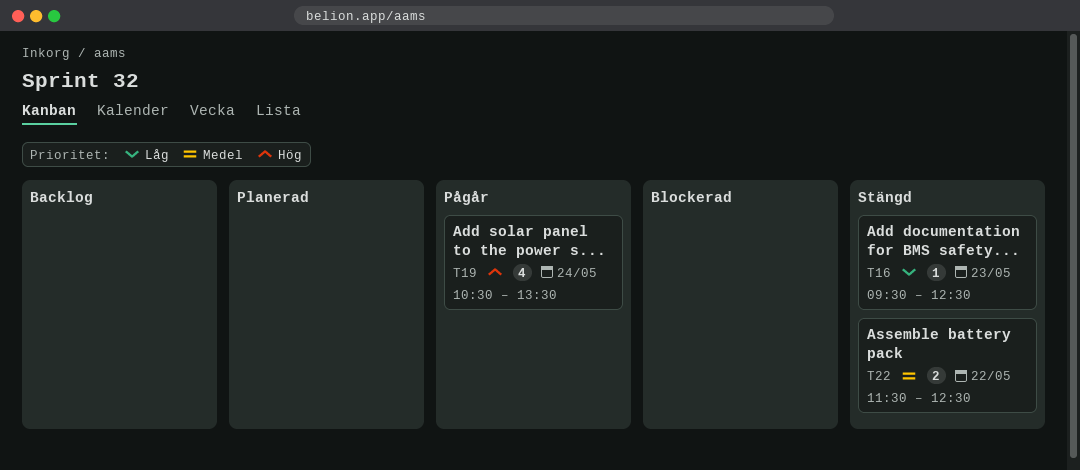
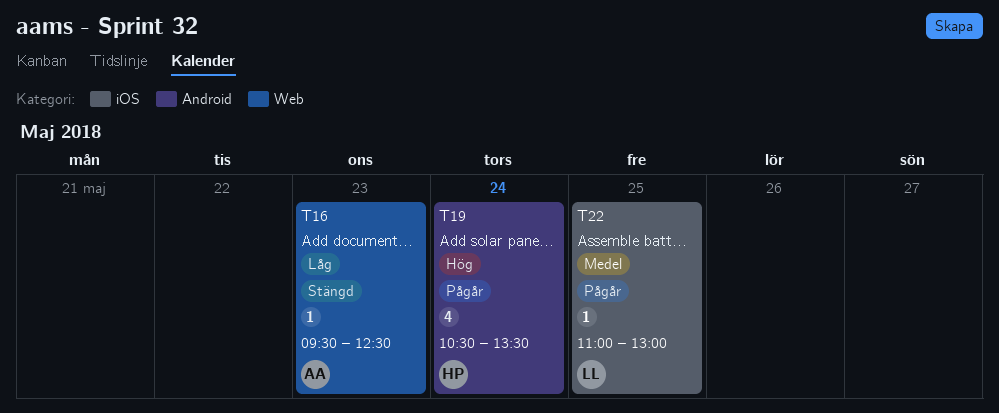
T22, status: Stängd -> Pågår
T22, estimate: 2 -> 1
T22, day: May 22 -> May 25
T22, begins: 11:30 -> 11:00
T22, ends: 12:30 -> 13:00

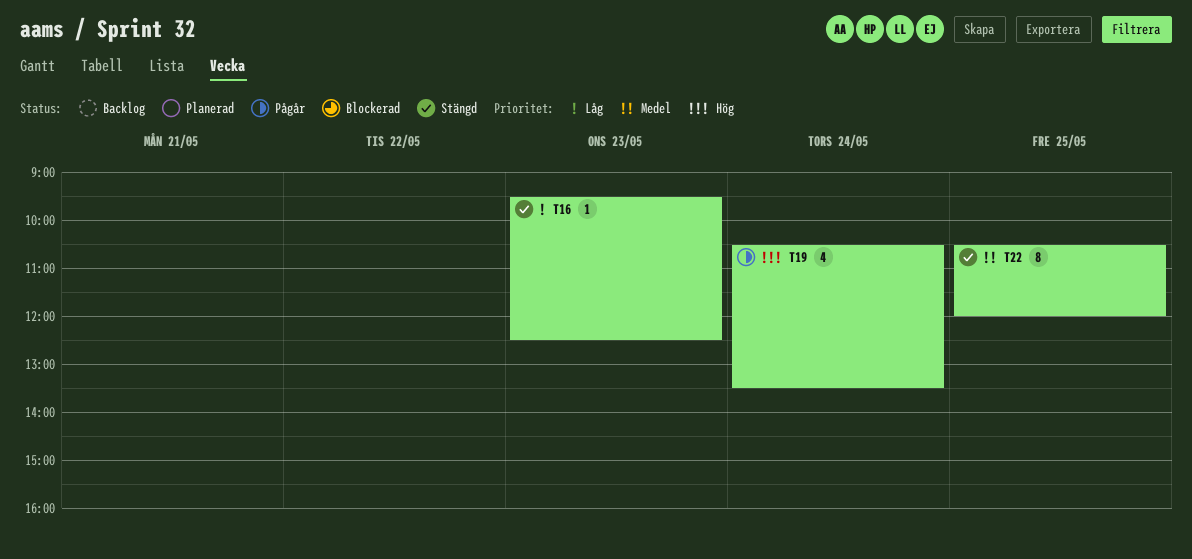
T22, status: Pågår -> Stängd
T22, estimate: 1 -> 8
T22, begins: 11:00 -> 10:30
T22, ends: 13:00 -> 12:00

